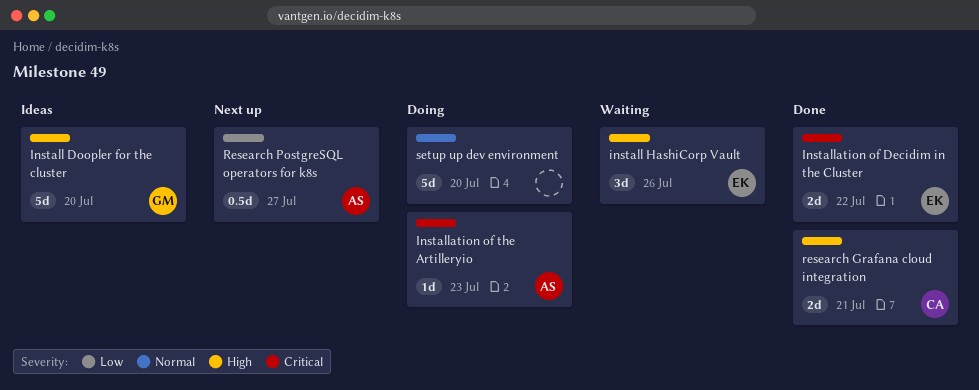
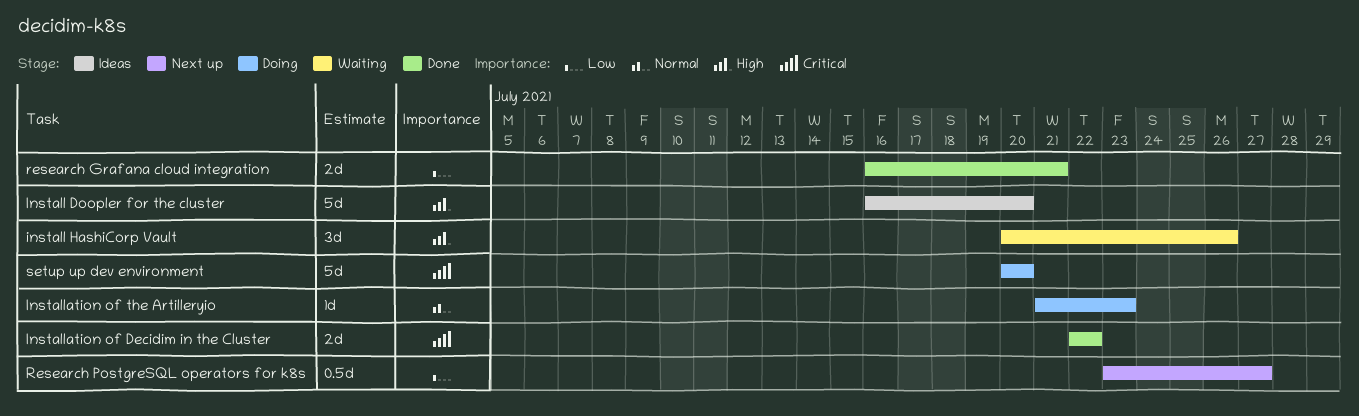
Installation of the Artilleryio, priority: Critical -> Normal
research Grafana cloud integration, priority: High -> Low
setup up dev environment, priority: Normal -> Critical

